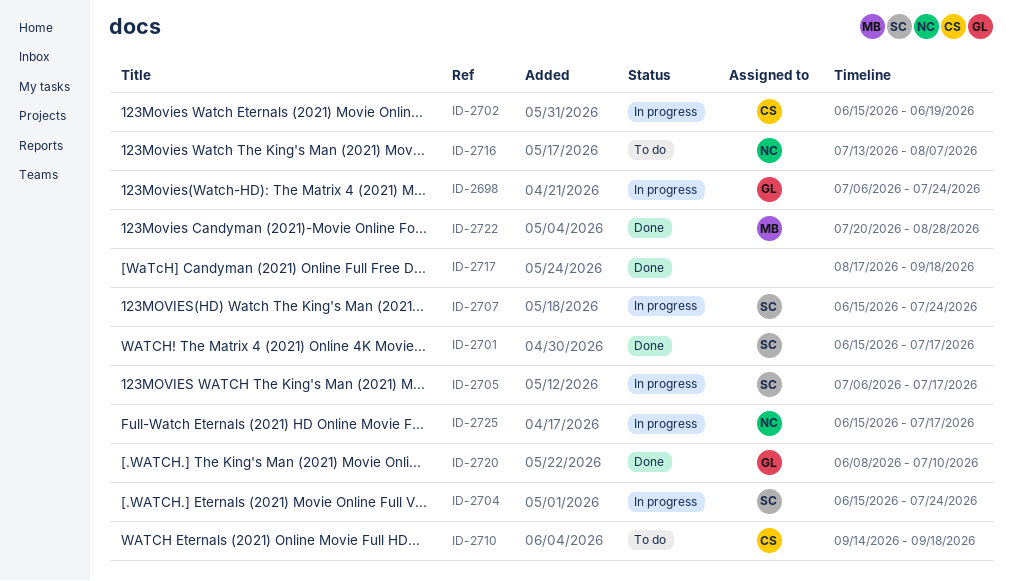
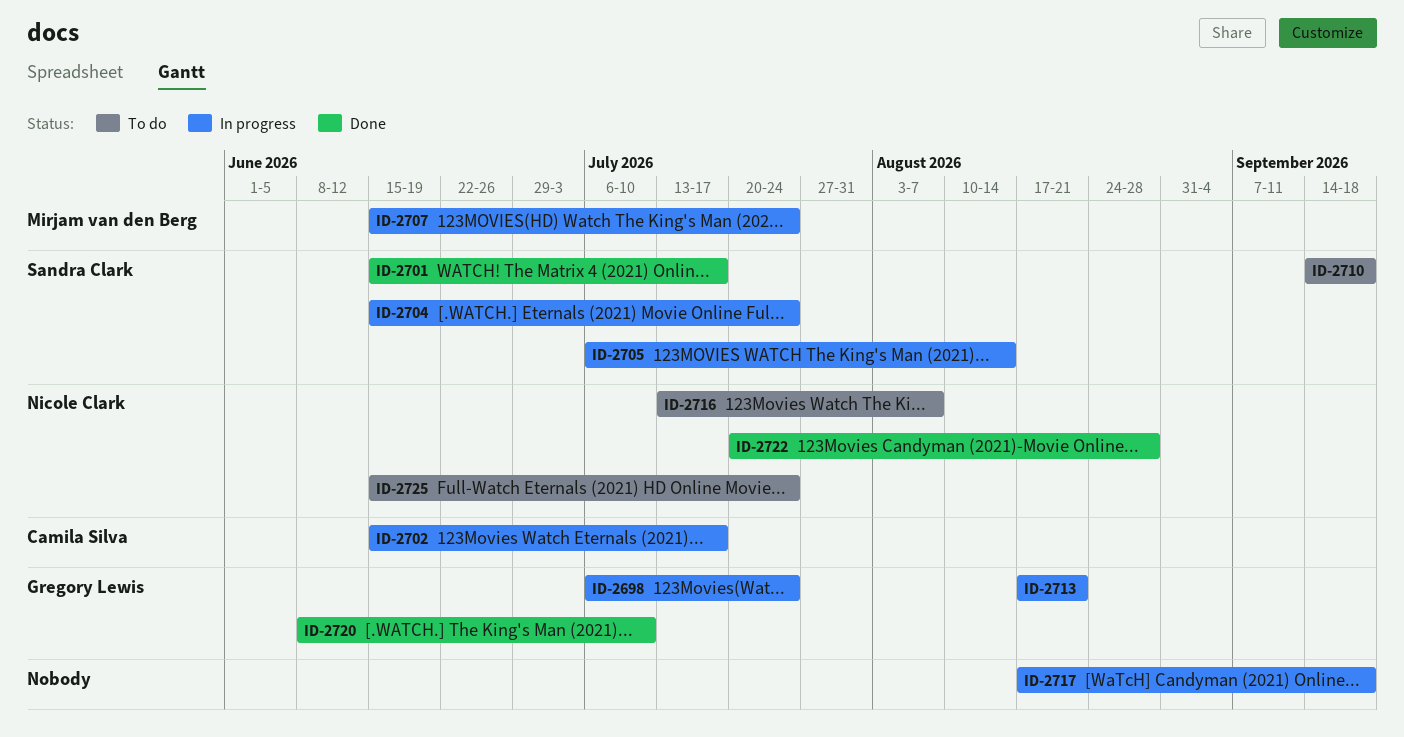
ID-2702, due: Jun 19 -> Jul 17
ID-2705, due: Jul 17 -> Aug 14
ID-2707, owner: Sandra Clark -> Mirjam van den Berg
ID-2710, owner: Camila Silva -> Sandra Clark
ID-2713: none -> present
ID-2717, status: Done -> In progress
ID-2722, owner: Mirjam van den Berg -> Nicole Clark
ID-2725, status: In progress -> To do
ID-2725, due: Jul 17 -> Jul 24

